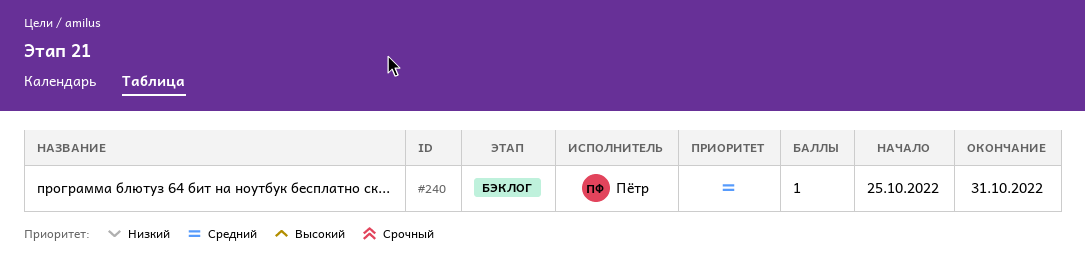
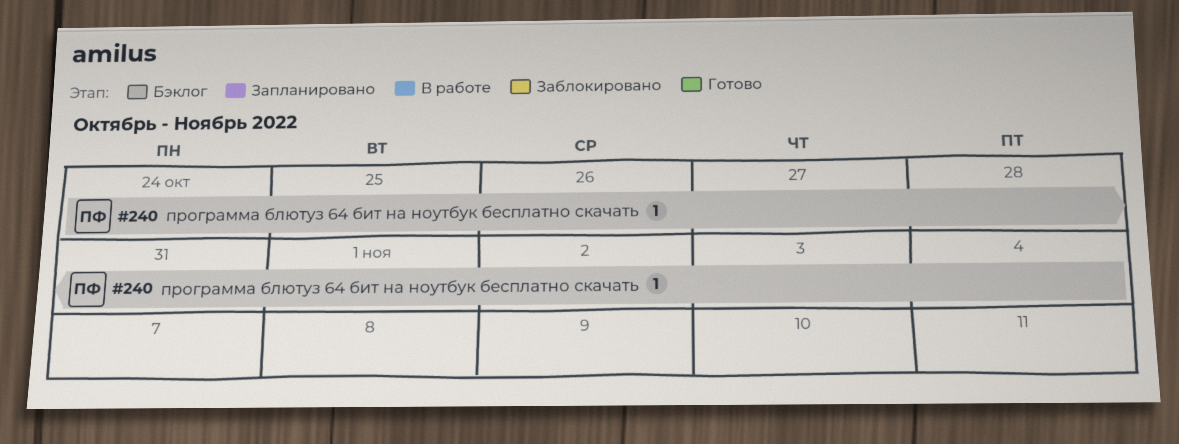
#240, start: Oct 25 -> Oct 24
#240, due: Oct 31 -> Nov 4

